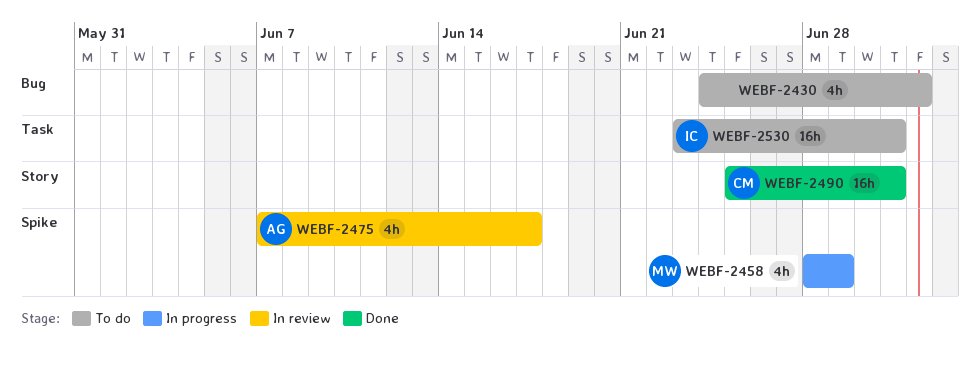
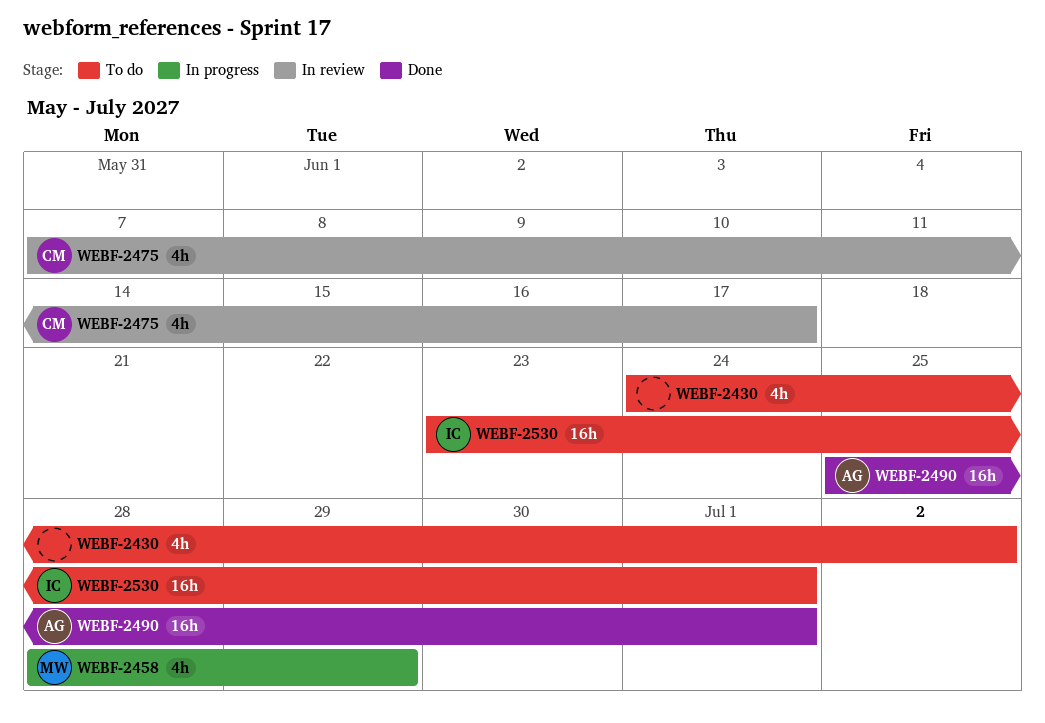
WEBF-2475, owner: AG -> CM
WEBF-2490, owner: CM -> AG

